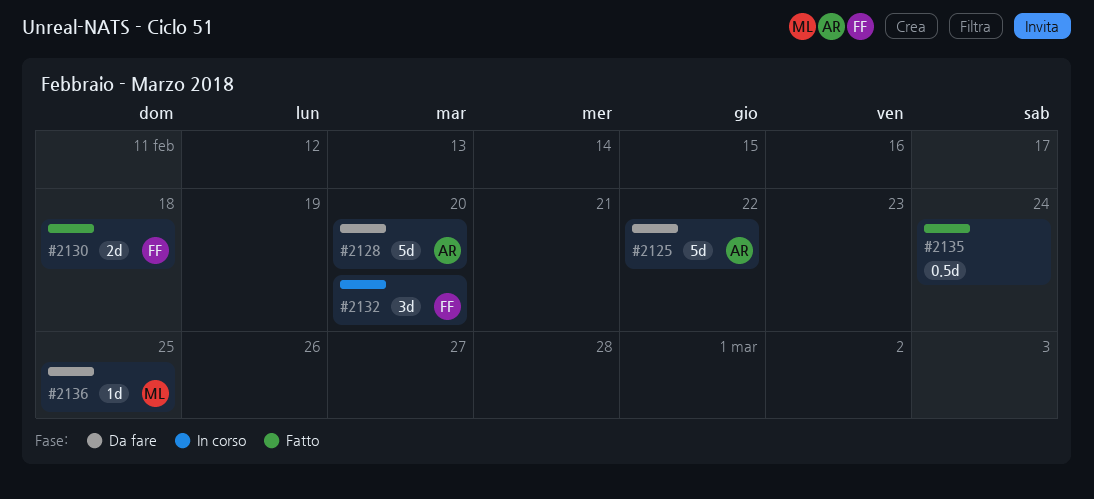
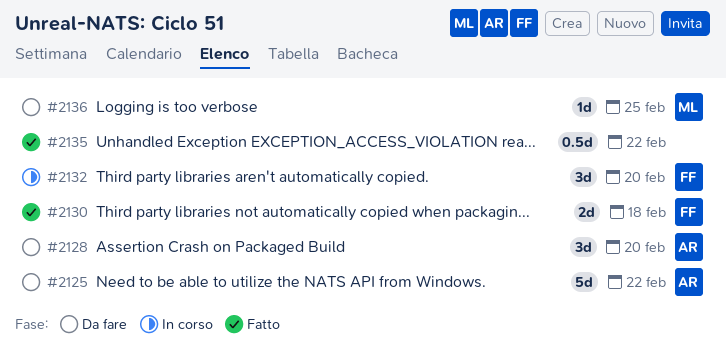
#2128, estimate: 5d -> 3d
#2135, due: Feb 24 -> Feb 22

